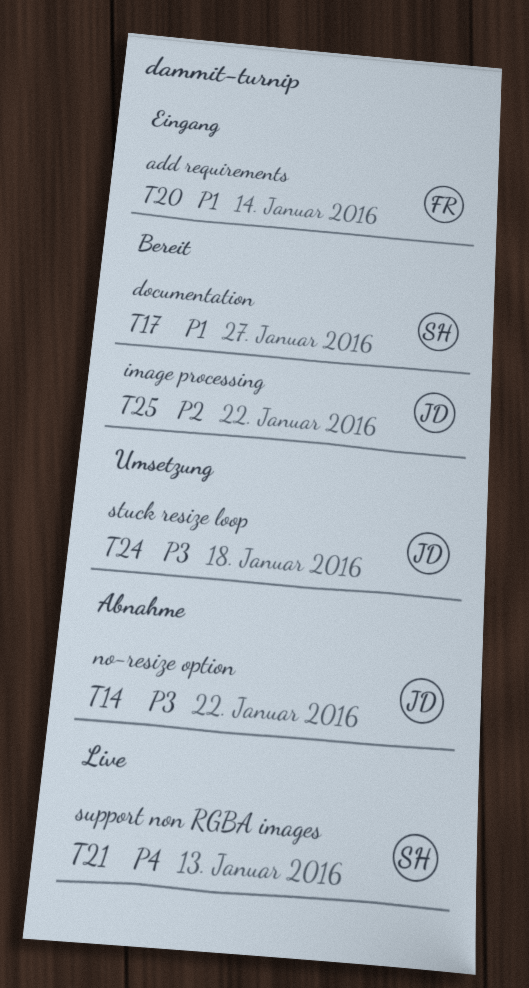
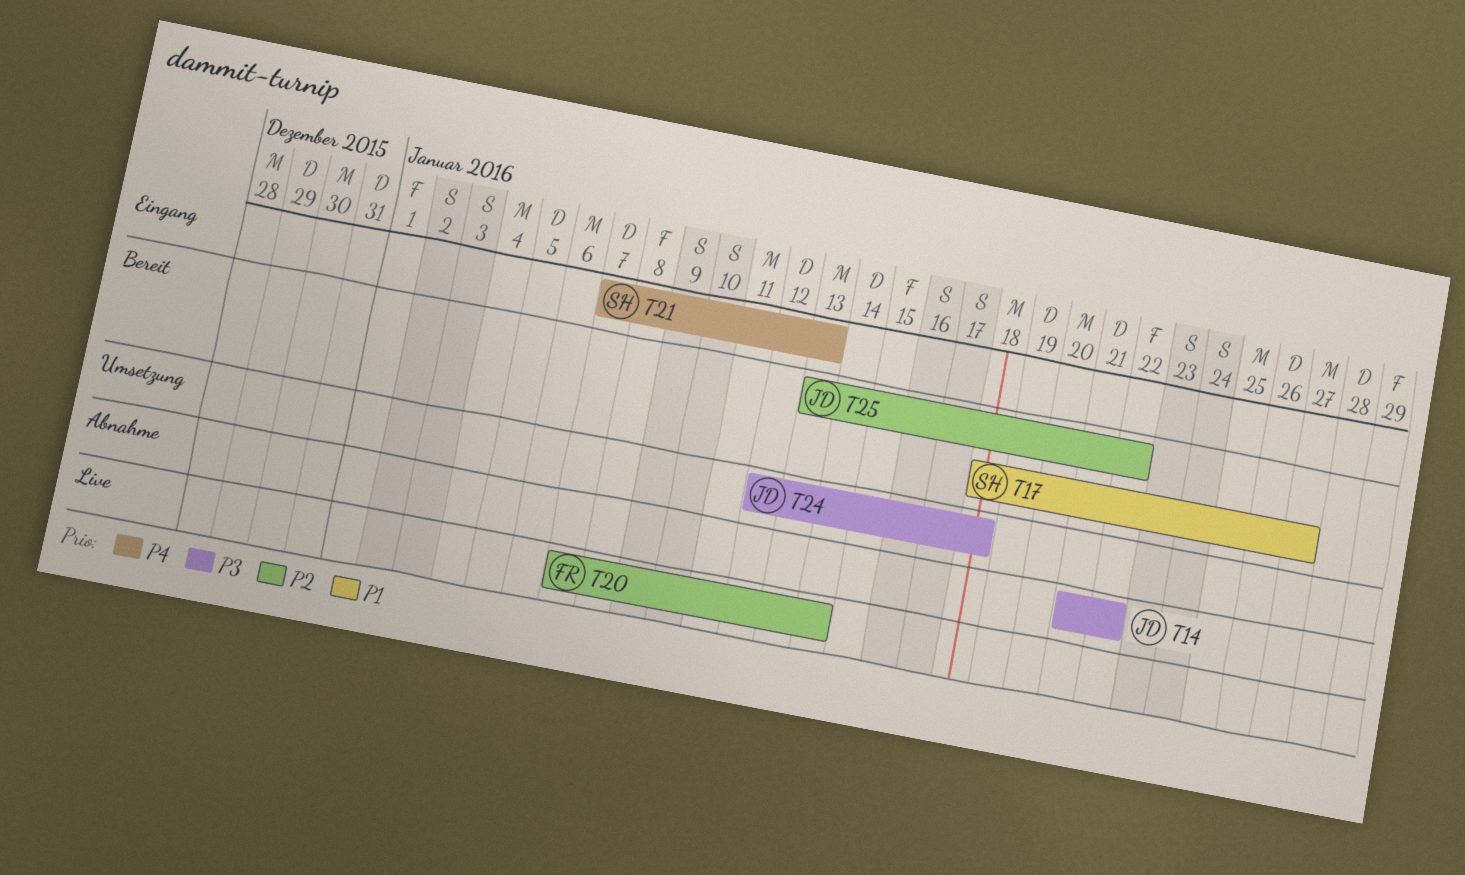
T20, status: Eingang -> Live
T20, priority: P1 -> P2
T21, status: Live -> Eingang

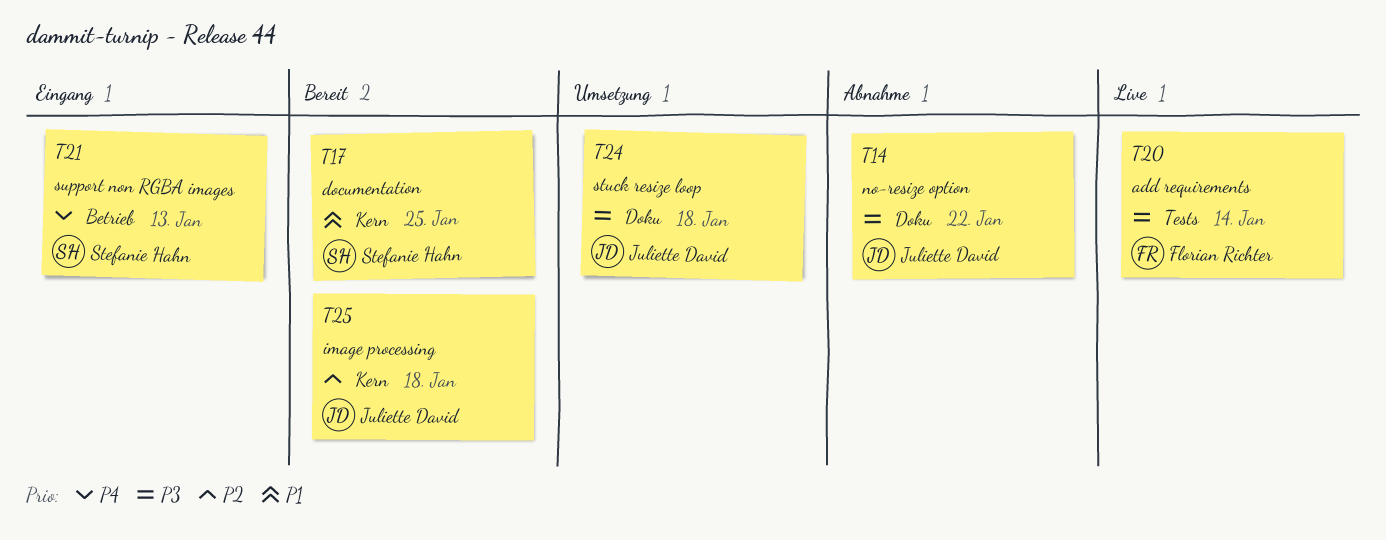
T17, due: Jan 27 -> Jan 25
T20, priority: P2 -> P3
T25, due: Jan 22 -> Jan 18

